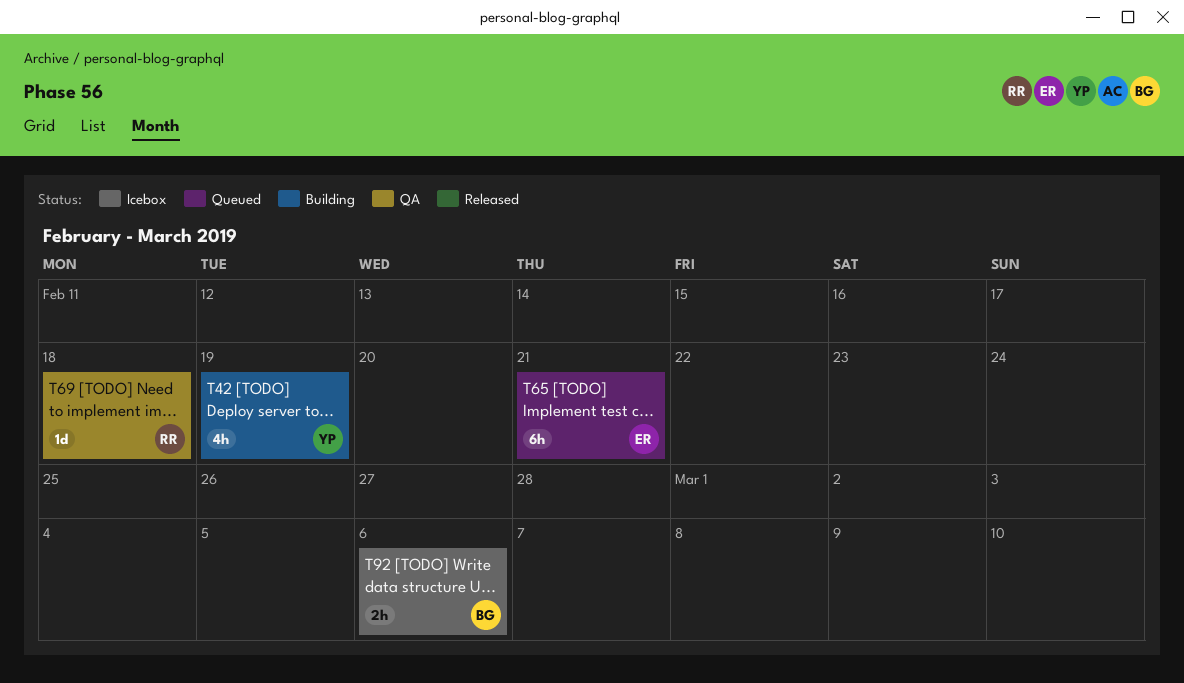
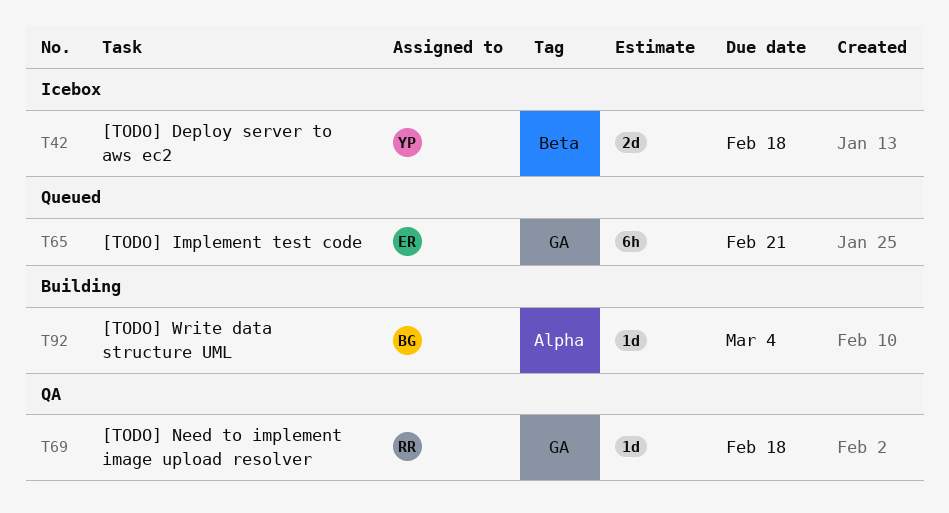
T42, status: Building -> Icebox
T42, estimate: 4h -> 2d
T42, due: Feb 19 -> Feb 18
T92, status: Icebox -> Building
T92, estimate: 2h -> 1d
T92, due: Mar 6 -> Mar 4

